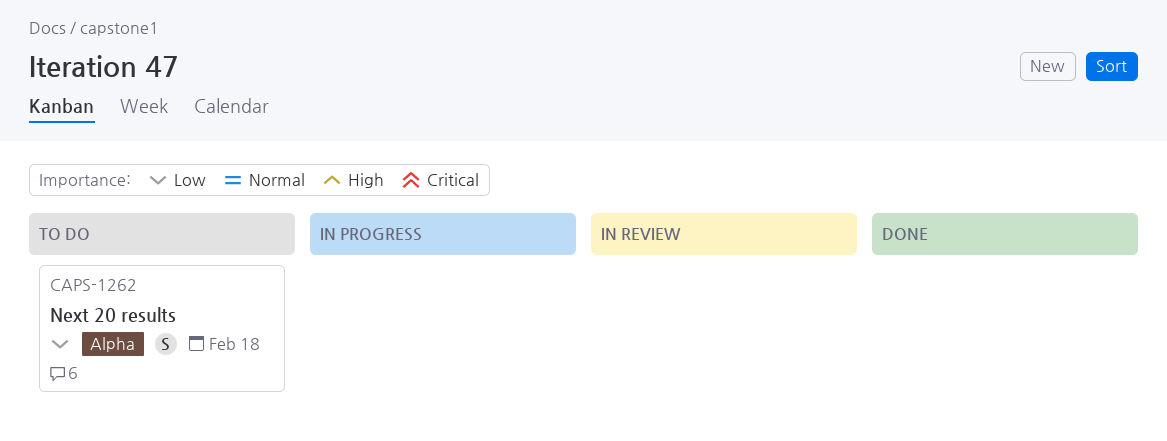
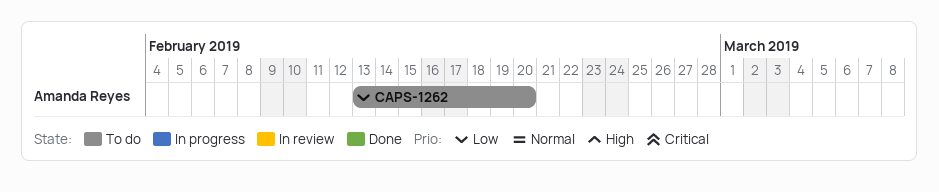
CAPS-1262, due: Feb 18 -> Feb 20

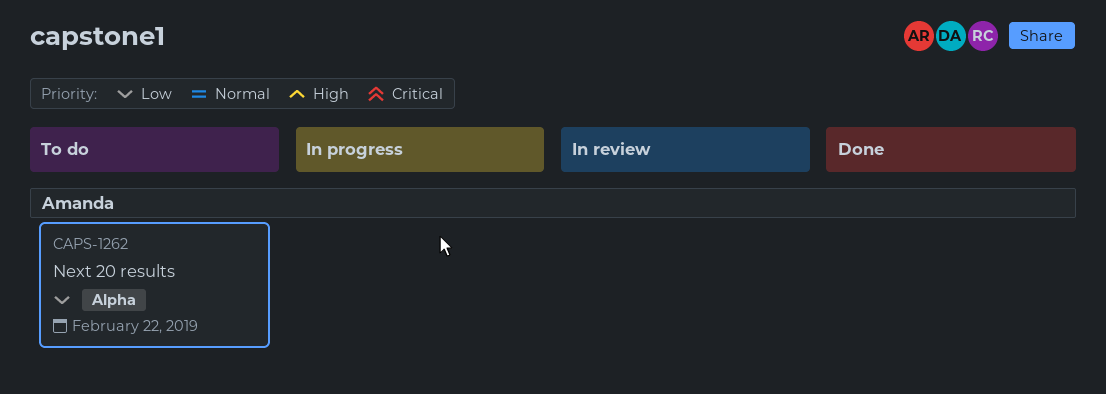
CAPS-1262, due: Feb 20 -> Feb 22

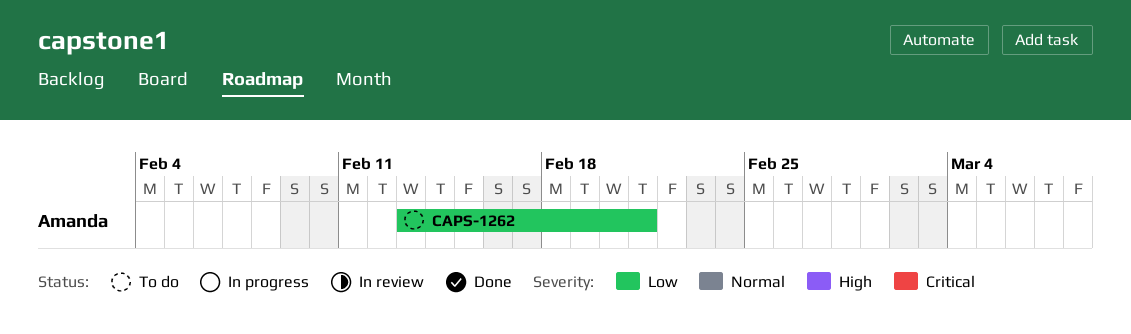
CAPS-1262, due: Feb 22 -> Feb 21

